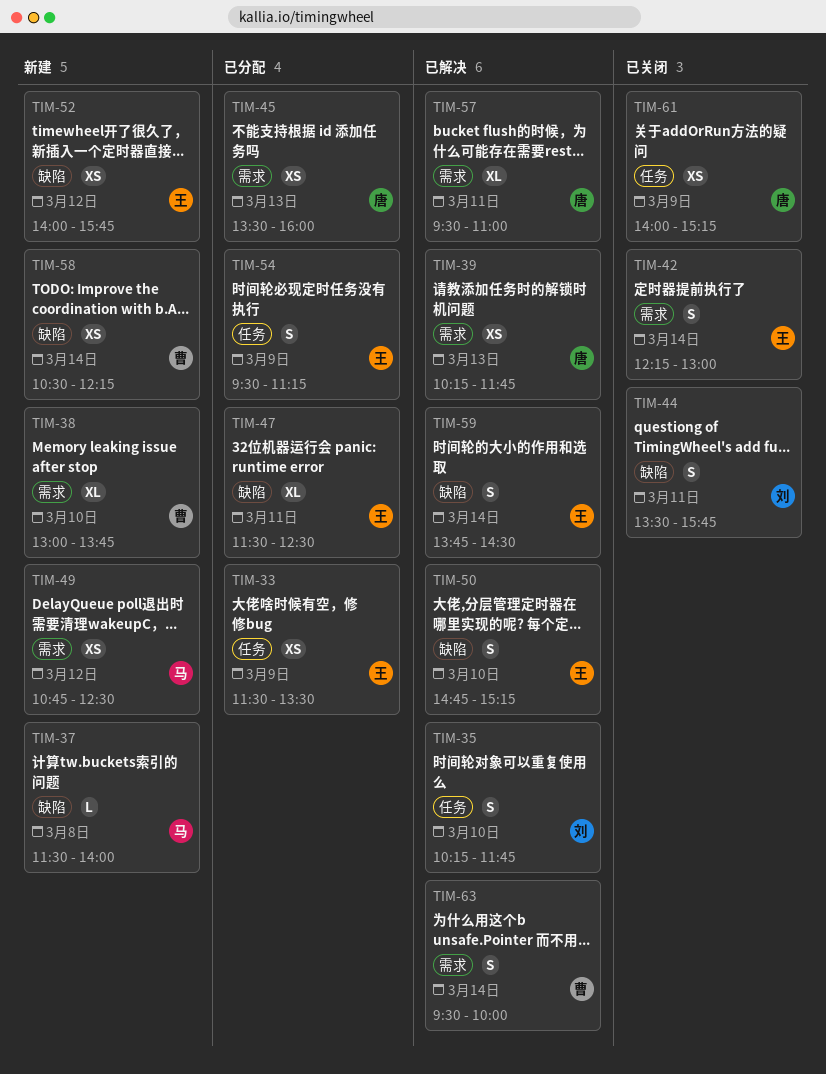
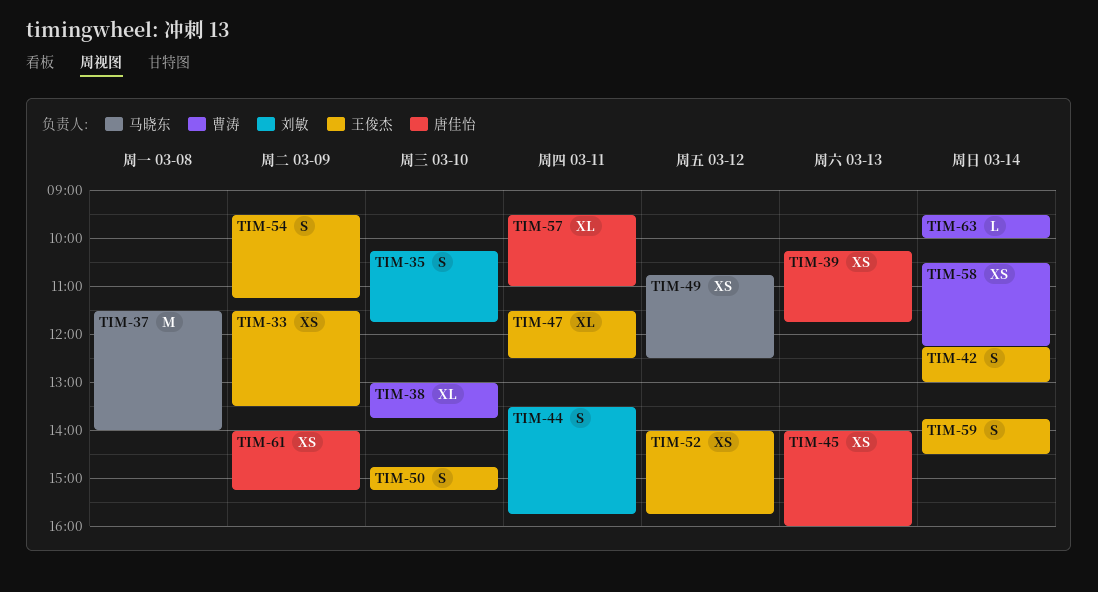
TIM-37, estimate: L -> M
TIM-45, begins: 13:30 -> 14:00
TIM-63, estimate: S -> L

